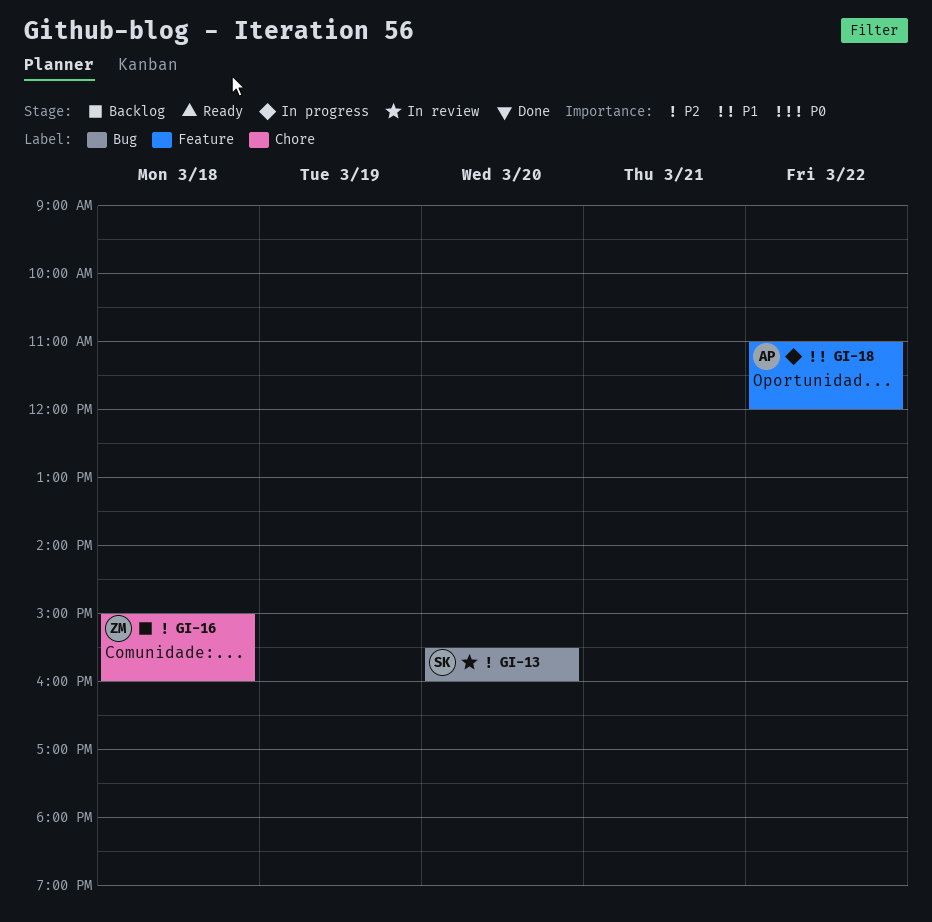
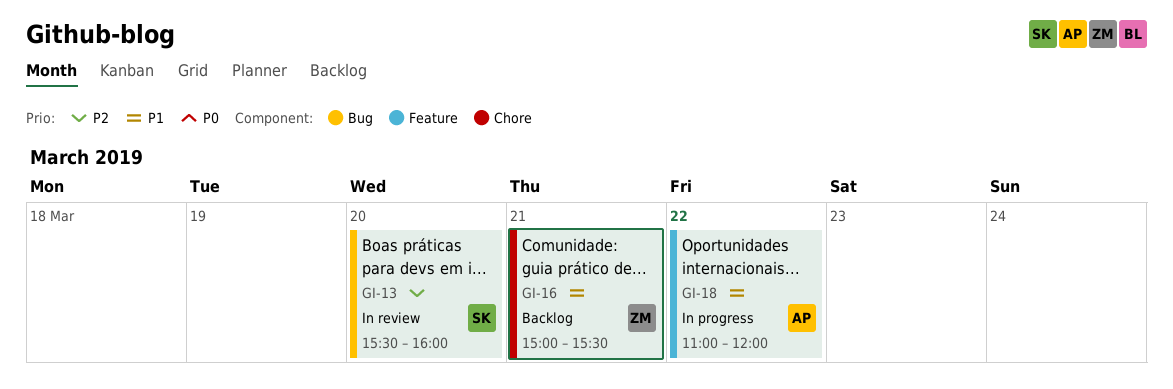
GI-16, priority: P2 -> P1
GI-16, day: Mar 18 -> Mar 21
GI-16, ends: 16:00 -> 15:30

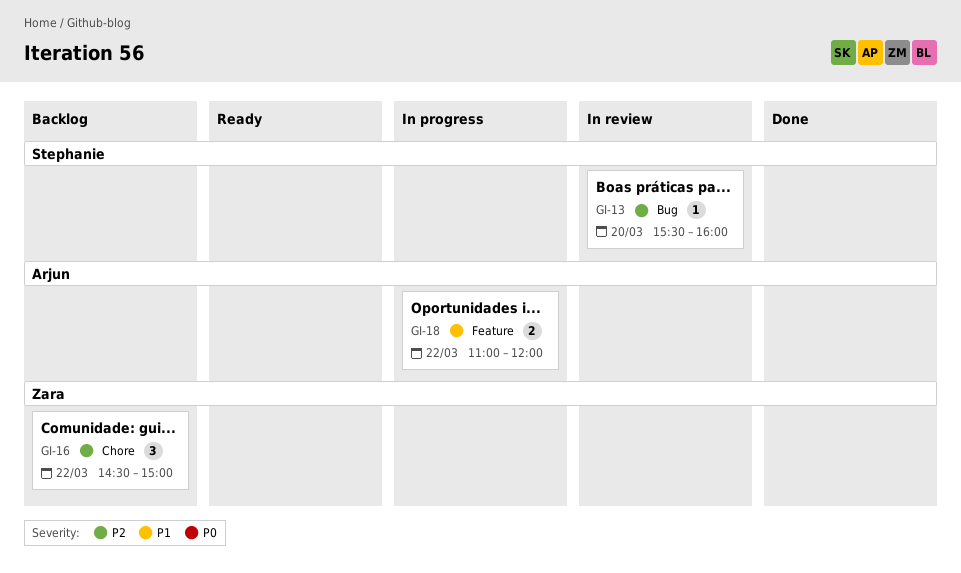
GI-16, priority: P1 -> P2
GI-16, day: Mar 21 -> Mar 22
GI-16, begins: 15:00 -> 14:30
GI-16, ends: 15:30 -> 15:00

